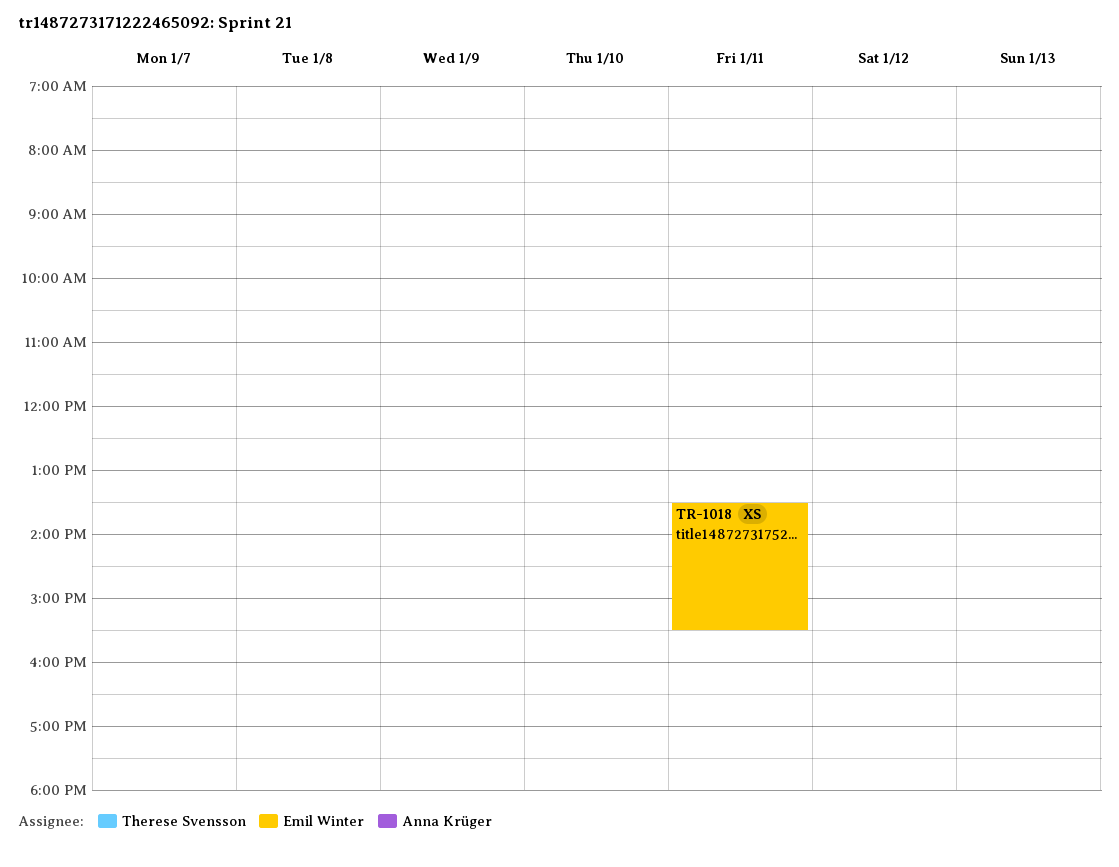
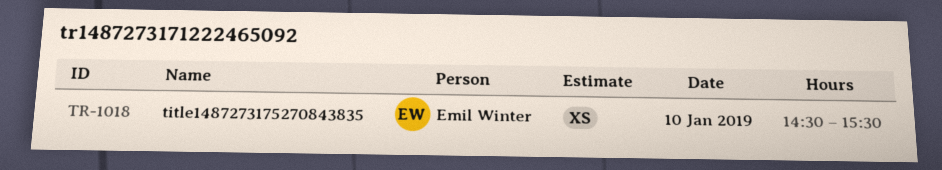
TR-1018, day: Jan 11 -> Jan 10
TR-1018, begins: 13:30 -> 14:30

